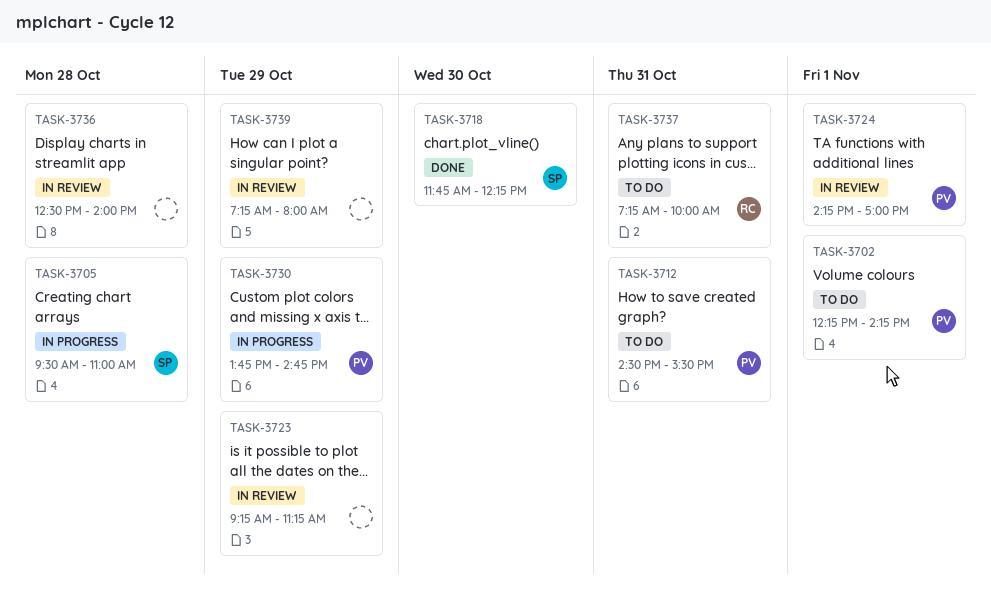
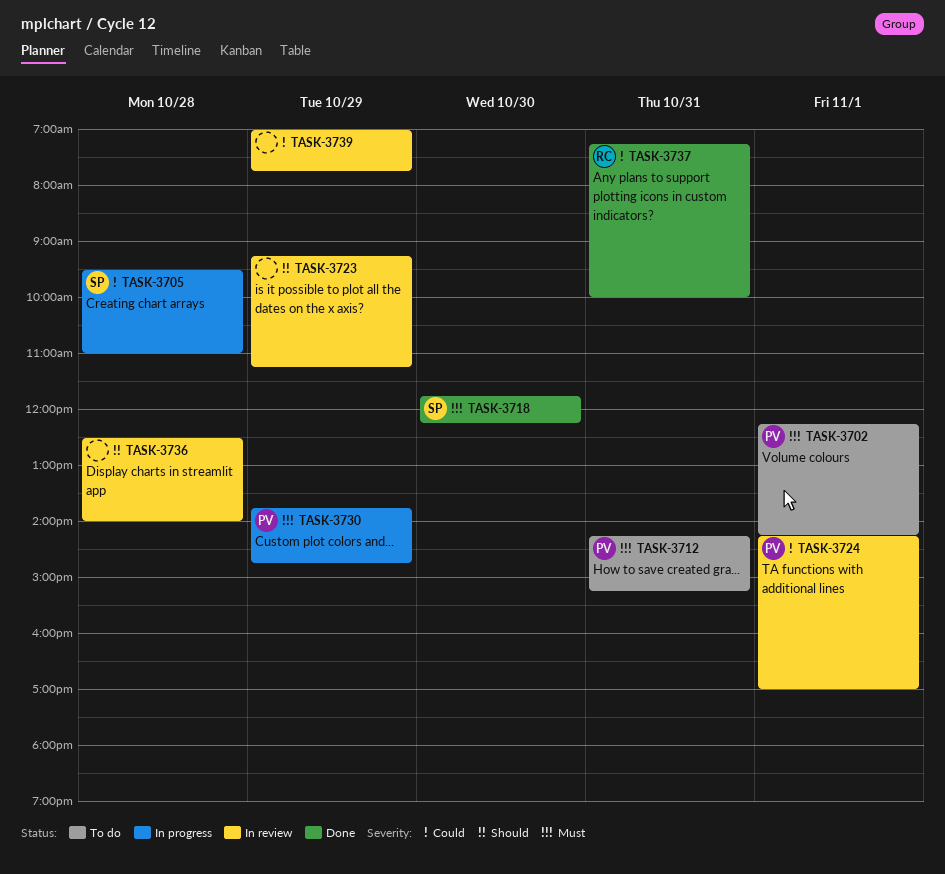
TASK-3712, begins: 14:30 -> 14:15
TASK-3712, ends: 15:30 -> 15:15
TASK-3737, status: To do -> Done
TASK-3739, begins: 07:15 -> 07:00
TASK-3739, ends: 08:00 -> 07:45

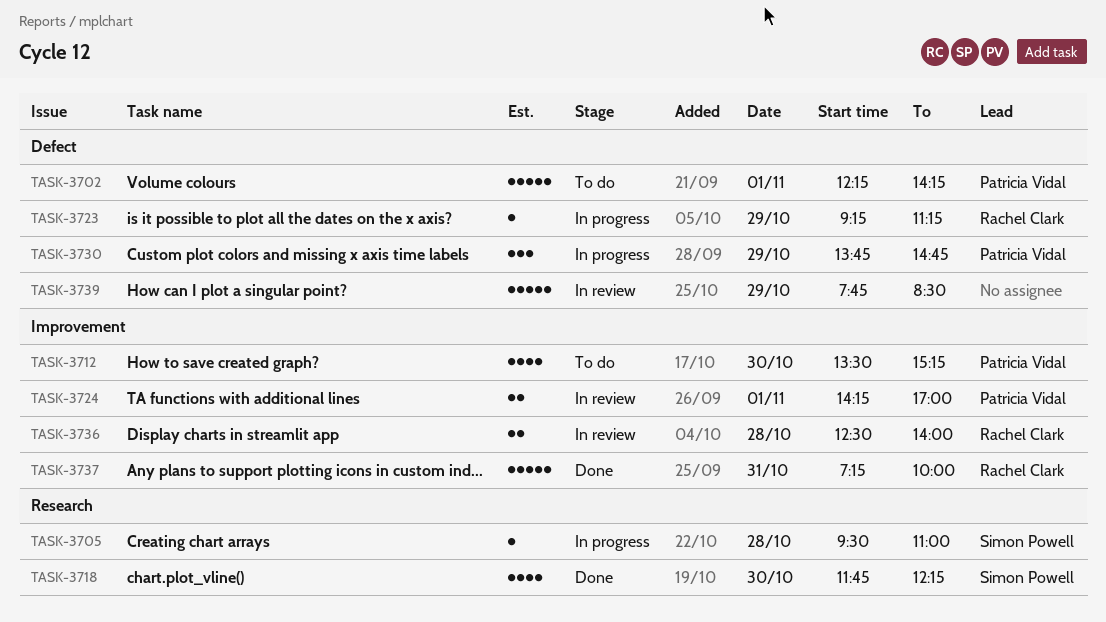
TASK-3712, day: Oct 31 -> Oct 30
TASK-3712, begins: 14:15 -> 13:30
TASK-3723, status: In review -> In progress
TASK-3723, owner: none -> Rachel Clark
TASK-3736, owner: none -> Rachel Clark
TASK-3739, begins: 07:00 -> 07:45
TASK-3739, ends: 07:45 -> 08:30

